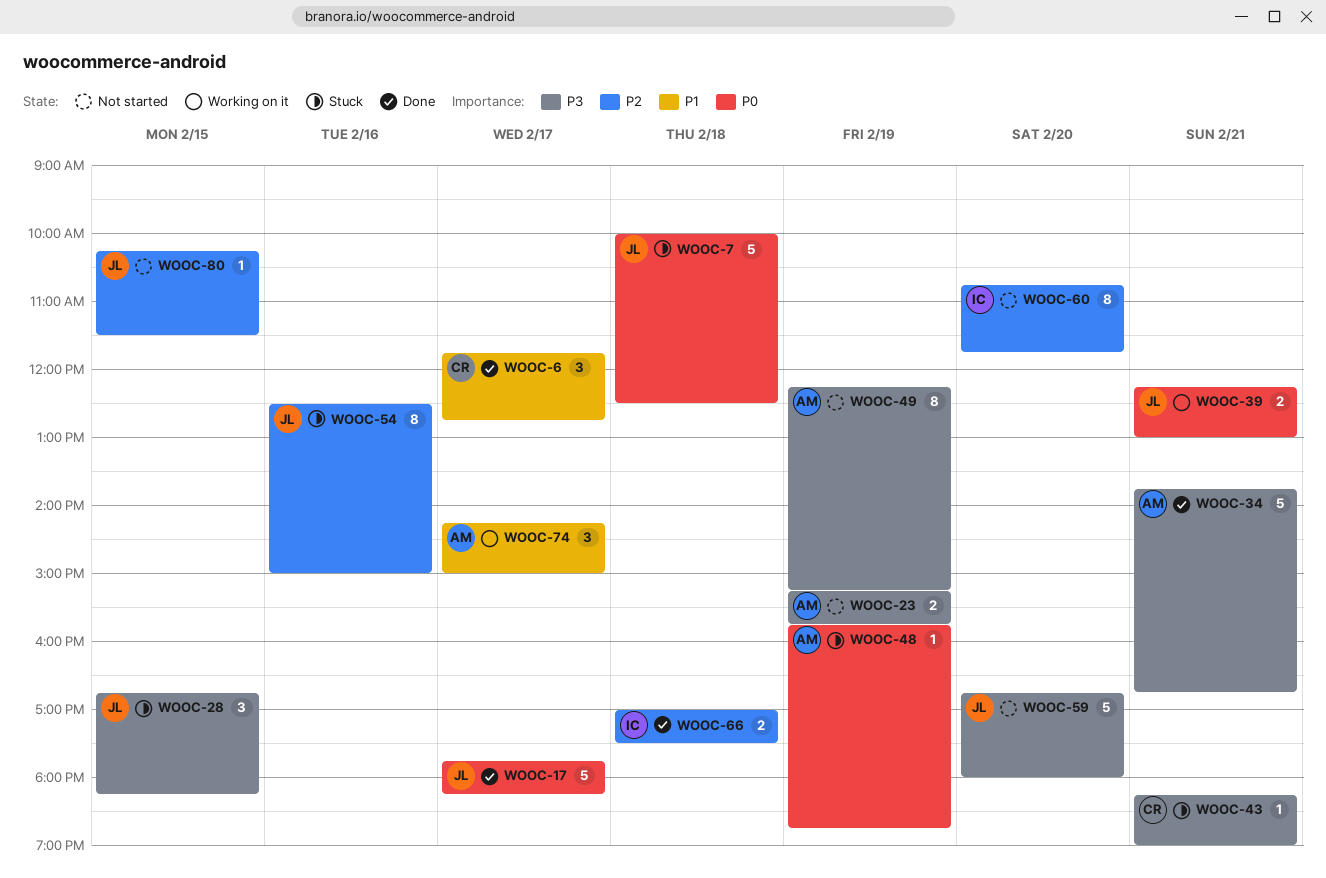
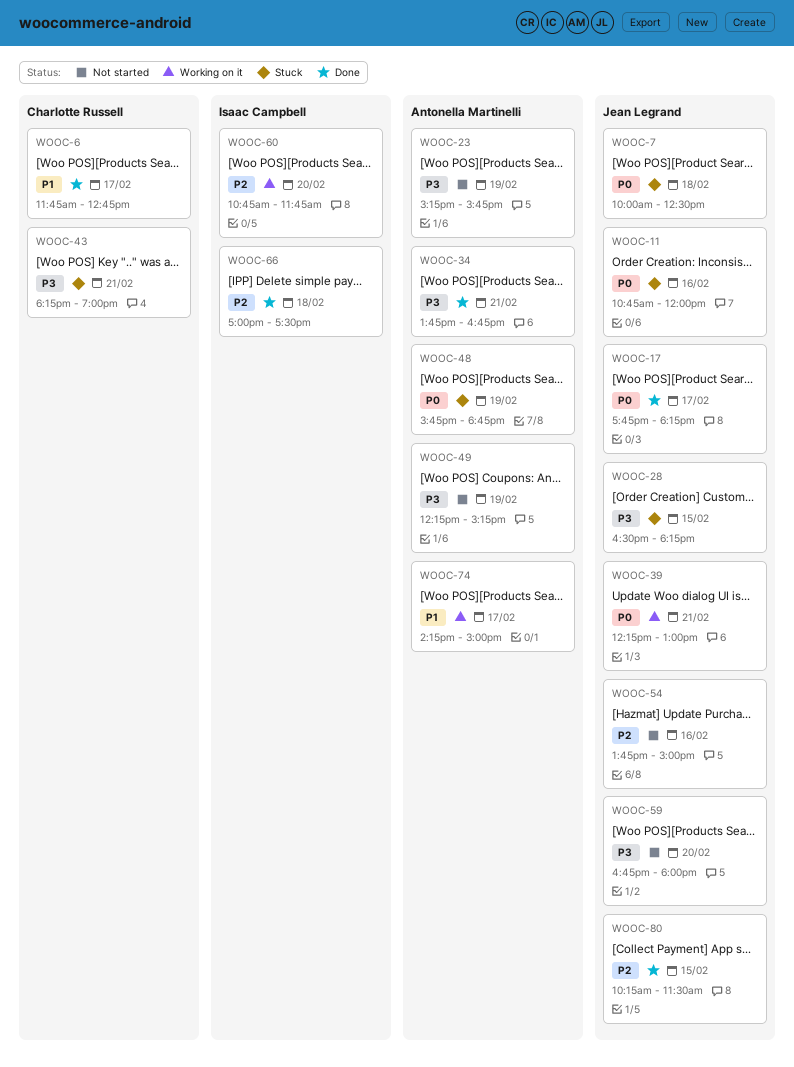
WOOC-11: none -> present
WOOC-28, begins: 16:45 -> 16:30
WOOC-54, status: Stuck -> Not started
WOOC-54, begins: 12:30 -> 13:45
WOOC-60, status: Not started -> Working on it
WOOC-80, status: Not started -> Done

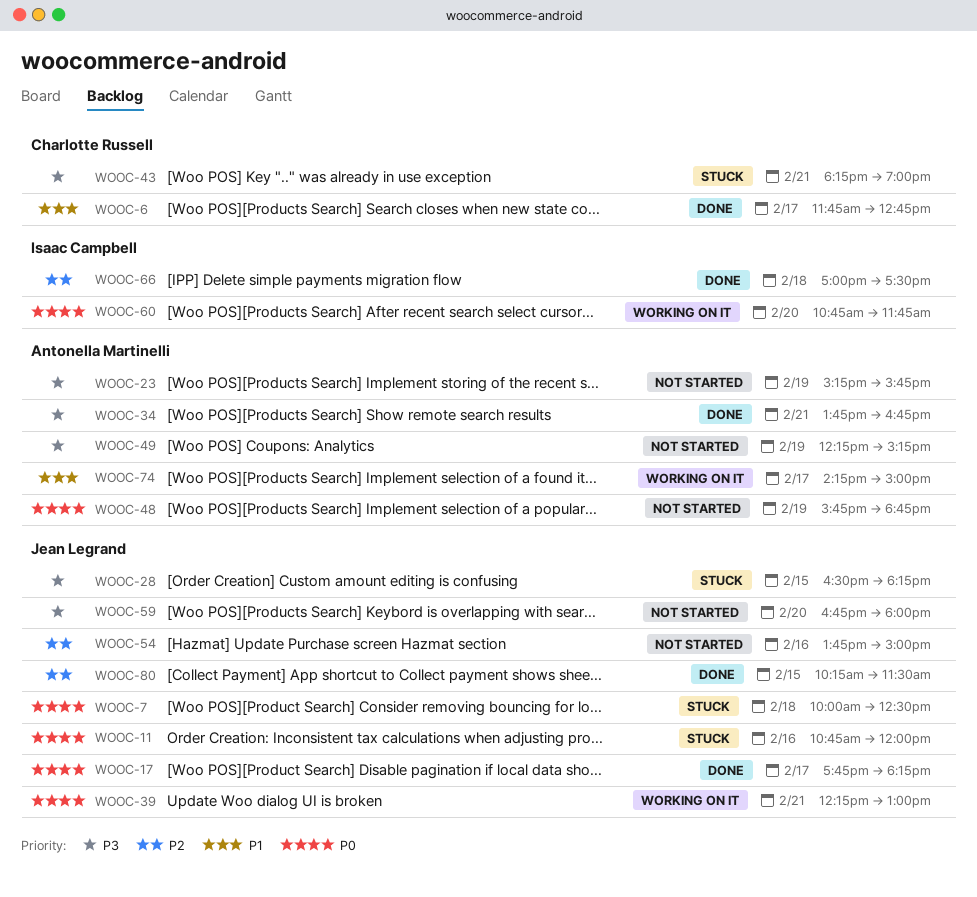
WOOC-48, status: Stuck -> Not started
WOOC-60, priority: P2 -> P0

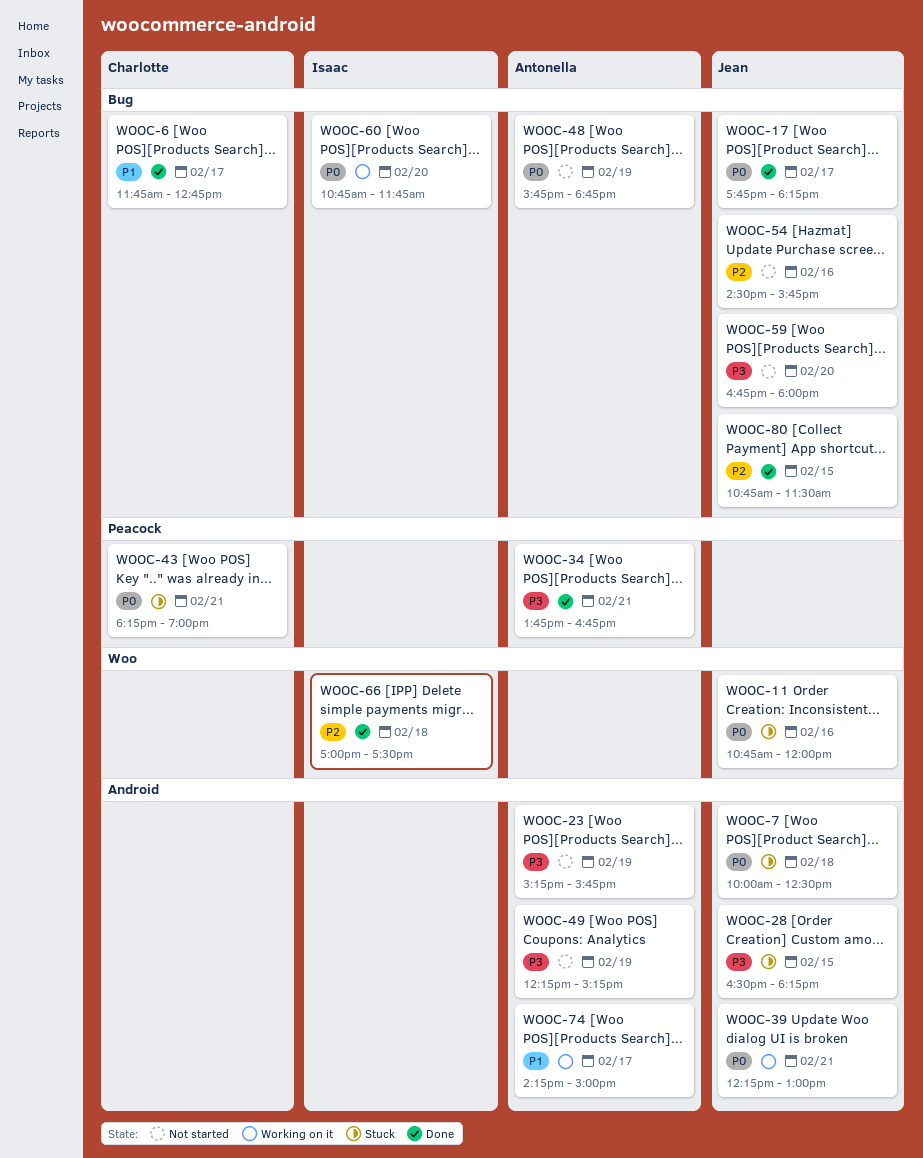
WOOC-43, priority: P3 -> P0
WOOC-54, begins: 13:45 -> 14:30
WOOC-54, ends: 15:00 -> 15:45
WOOC-80, begins: 10:15 -> 10:45

